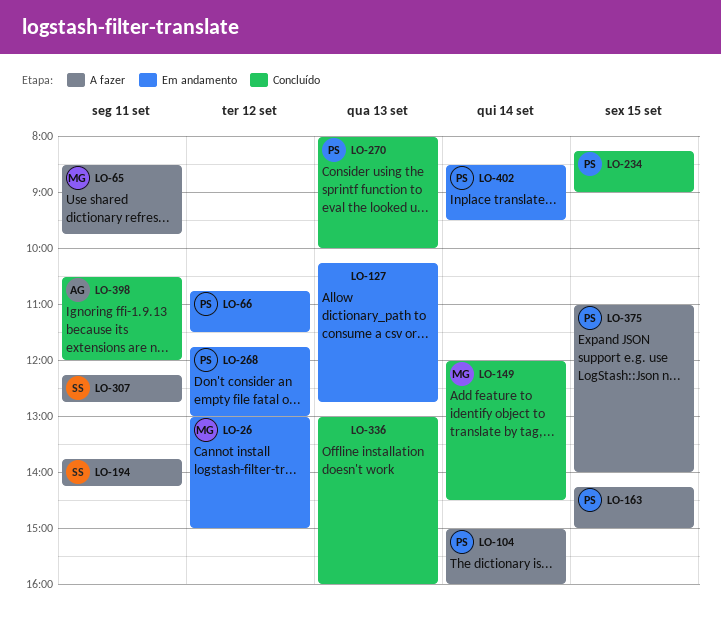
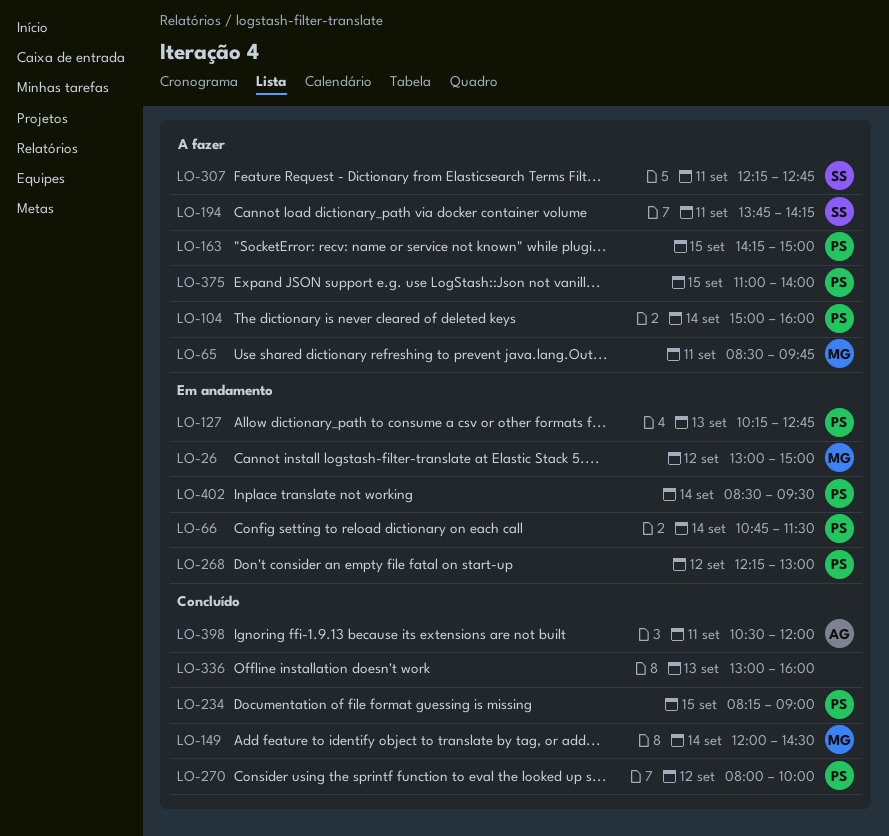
LO-66, day: Sep 12 -> Sep 14
LO-127, owner: none -> PS
LO-268, begins: 11:45 -> 12:15
LO-270, day: Sep 13 -> Sep 12

